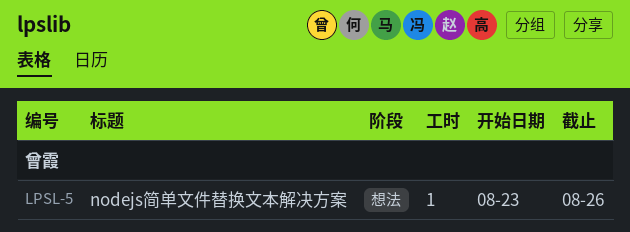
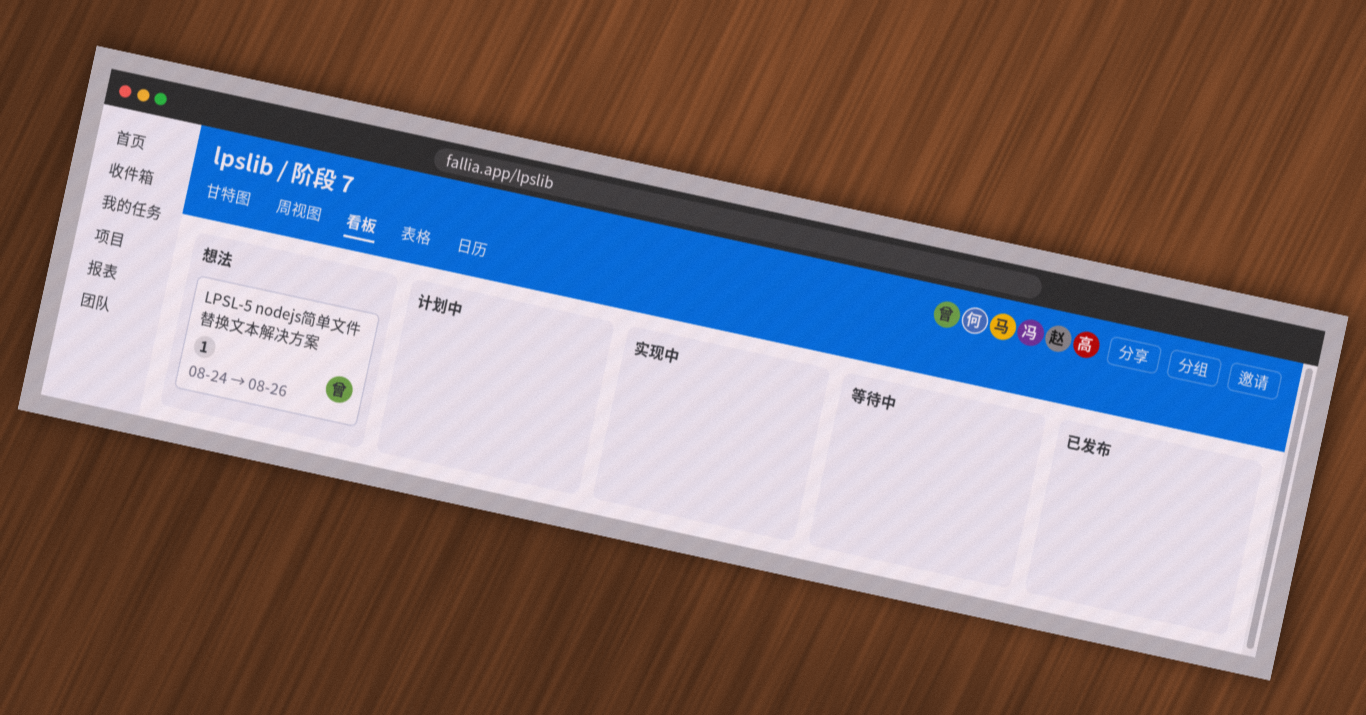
LPSL-5, start: Aug 23 -> Aug 24

